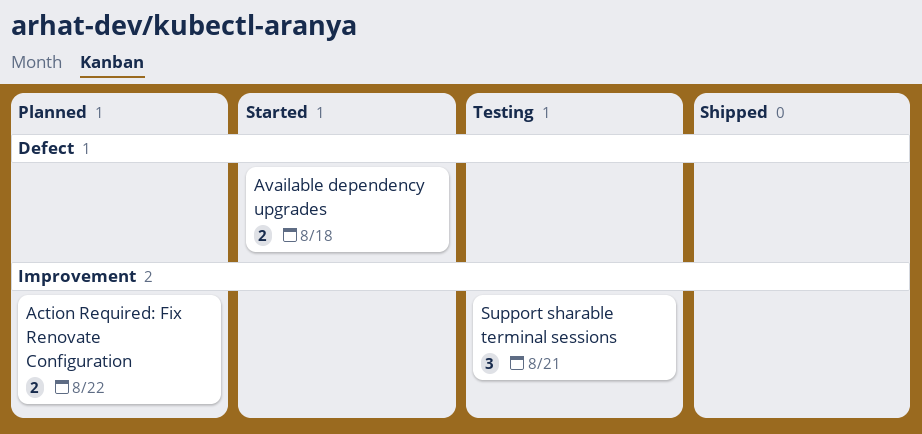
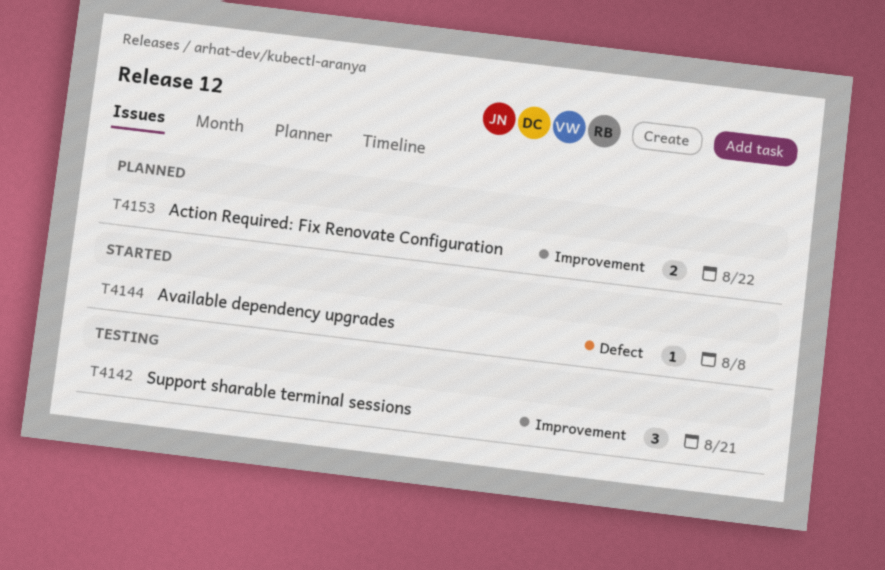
Available dependency upgrades, estimate: 2 -> 1
Available dependency upgrades, due: Aug 18 -> Aug 8

